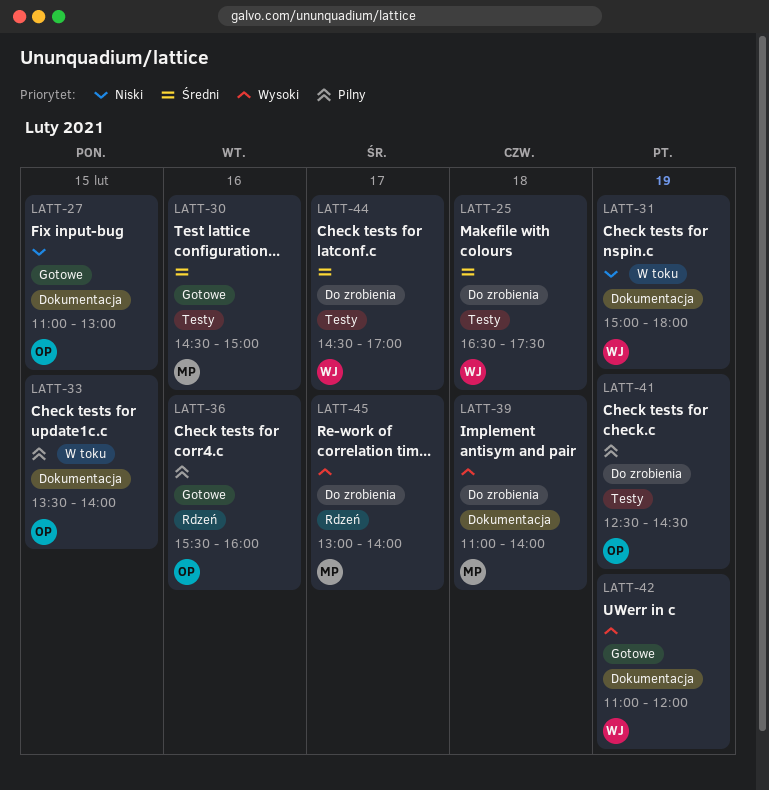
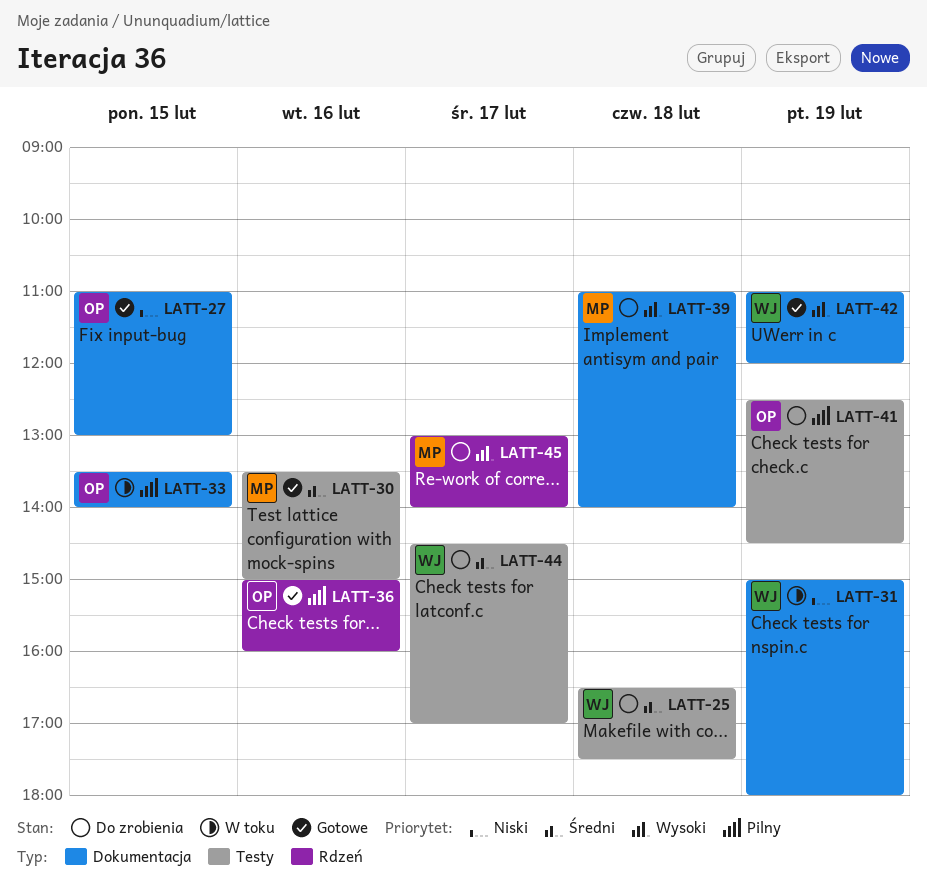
LATT-30, begins: 14:30 -> 13:30
LATT-36, begins: 15:30 -> 15:00

